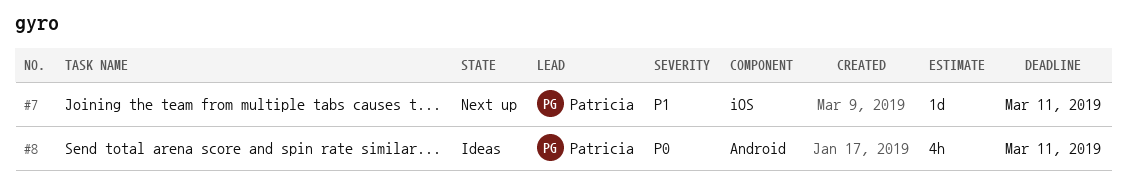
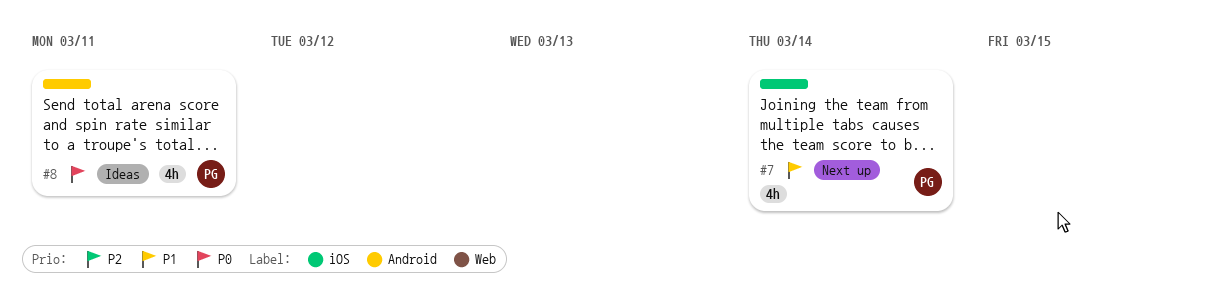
#7, estimate: 1d -> 4h
#7, due: Mar 11 -> Mar 14

